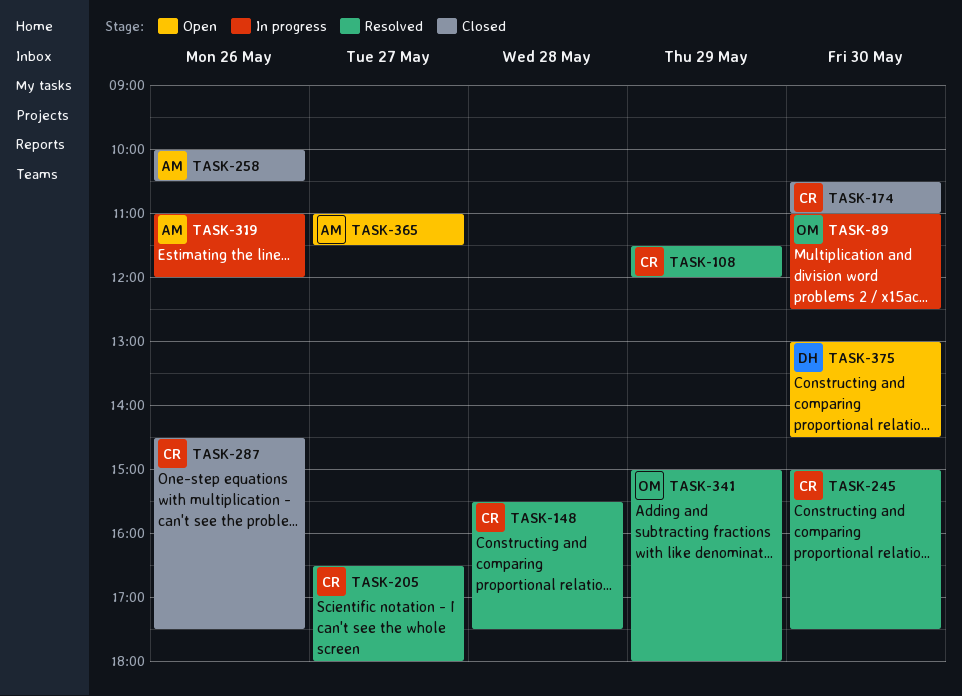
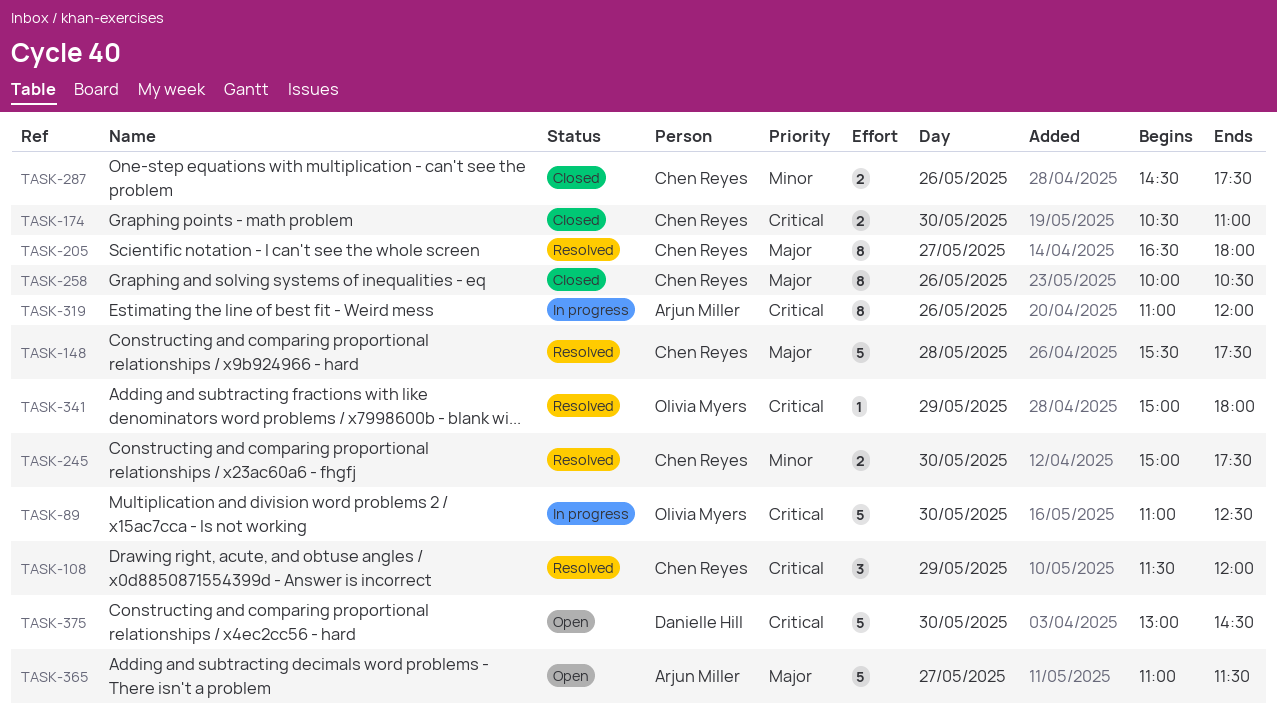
TASK-258, owner: Arjun Miller -> Chen Reyes

